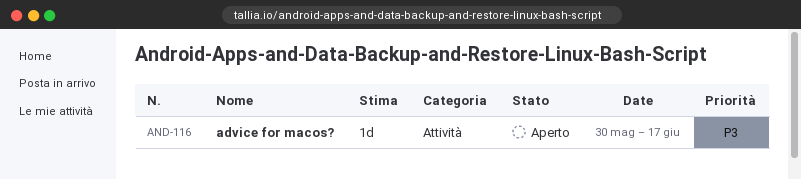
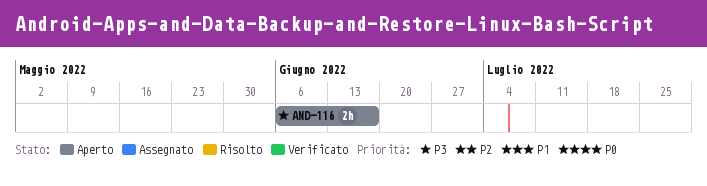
AND-116, estimate: 1d -> 2h
AND-116, start: May 30 -> Jun 6

